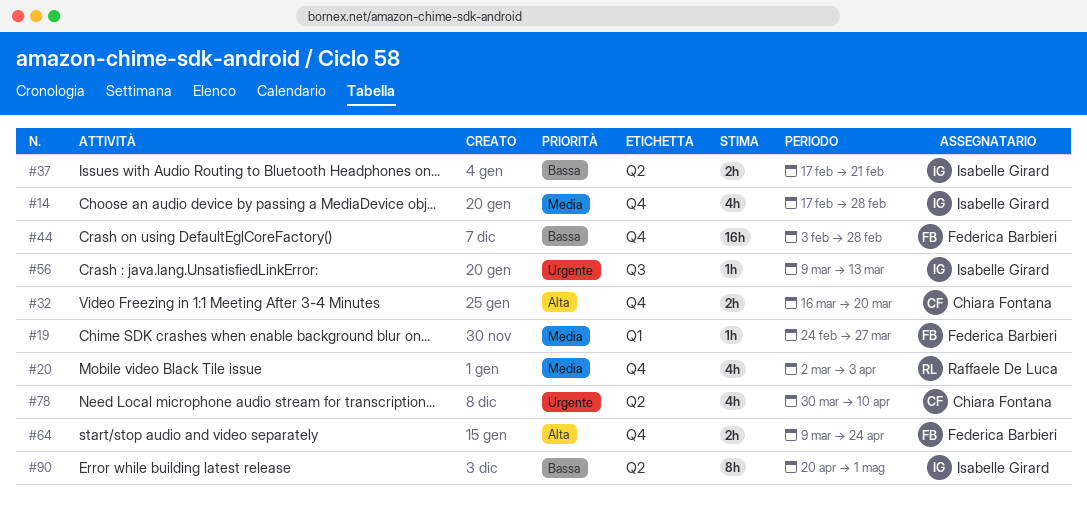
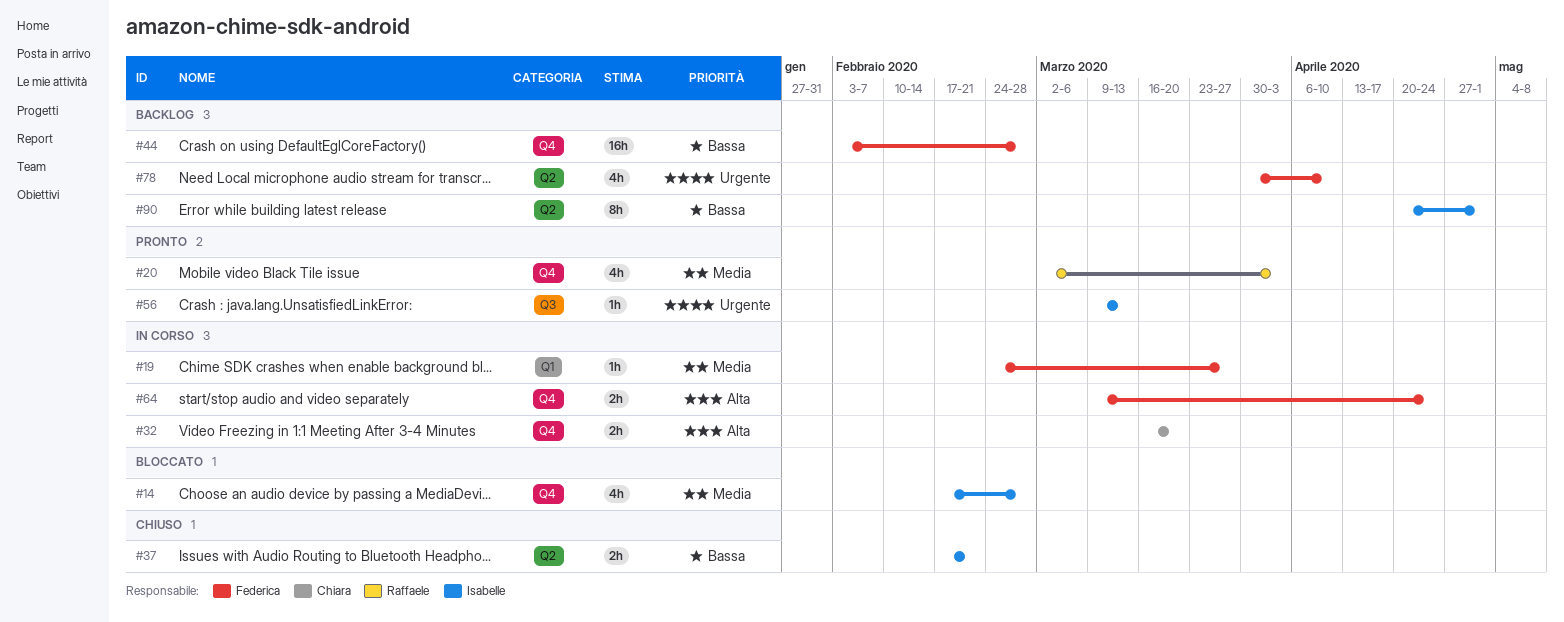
#78, owner: Chiara Fontana -> Federica Barbieri

